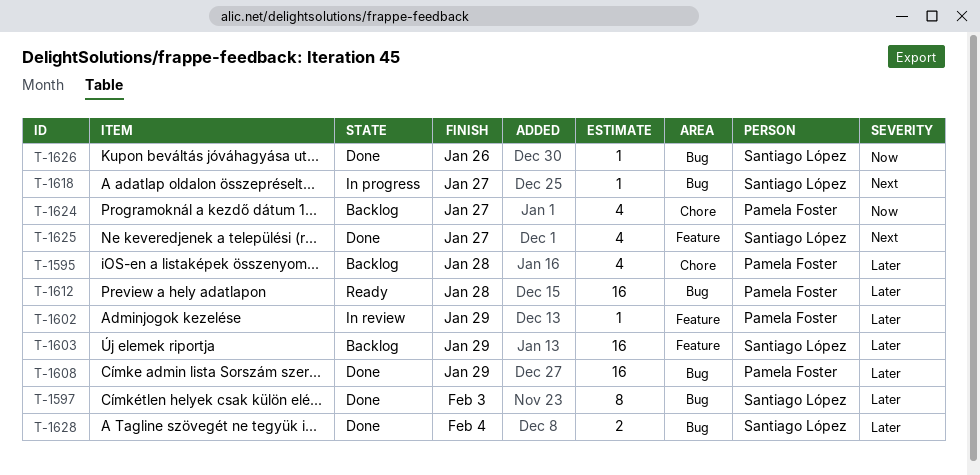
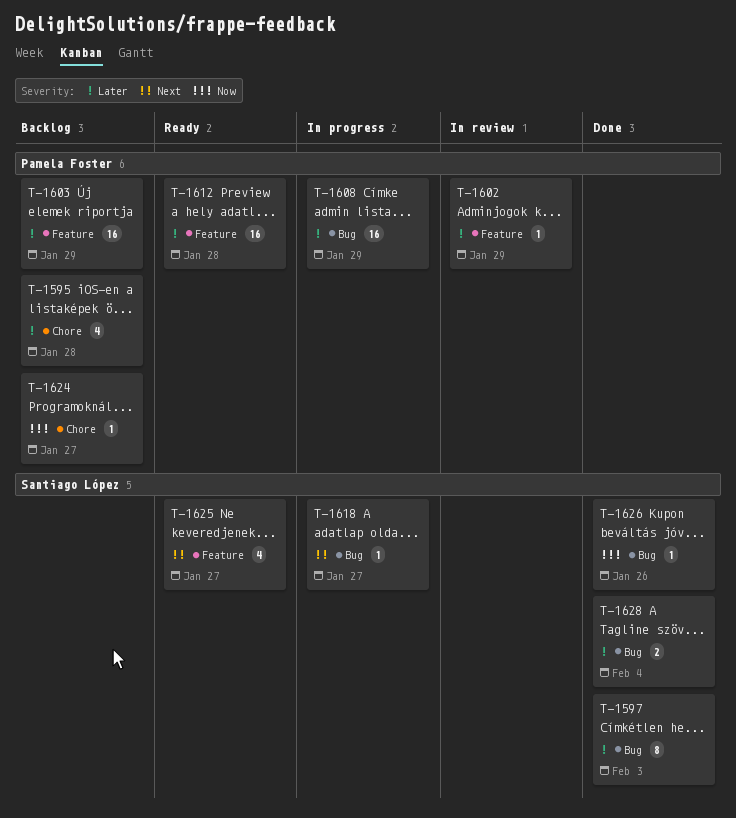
T-1603, owner: Santiago López -> Pamela Foster
T-1608, status: Done -> In progress
T-1612, label: Bug -> Feature
T-1624, estimate: 4 -> 1
T-1625, status: Done -> Ready

